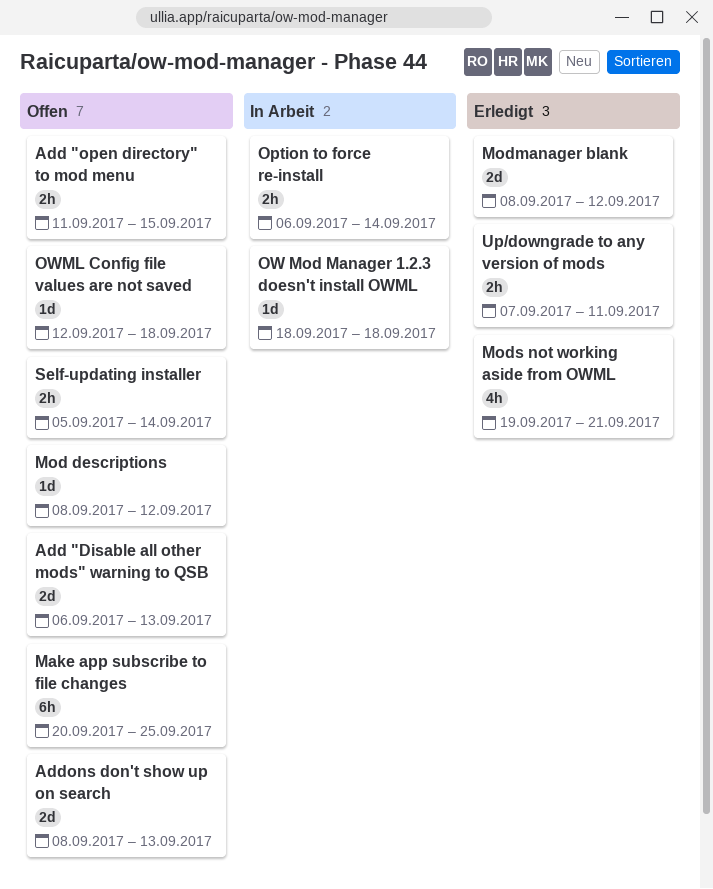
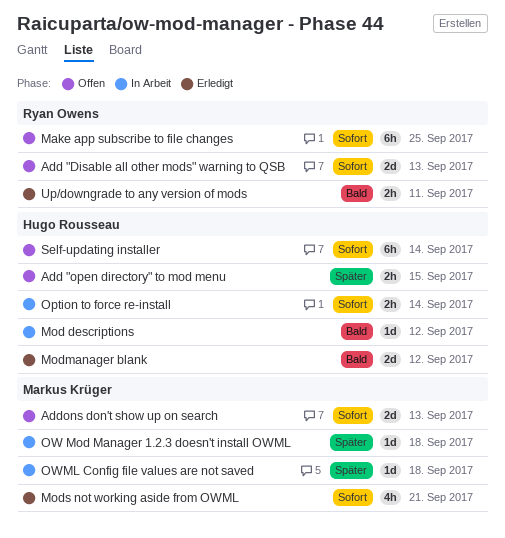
Mod descriptions, status: Offen -> In Arbeit
OWML Config file values are not saved, status: Offen -> In Arbeit
Self-updating installer, estimate: 2h -> 6h

